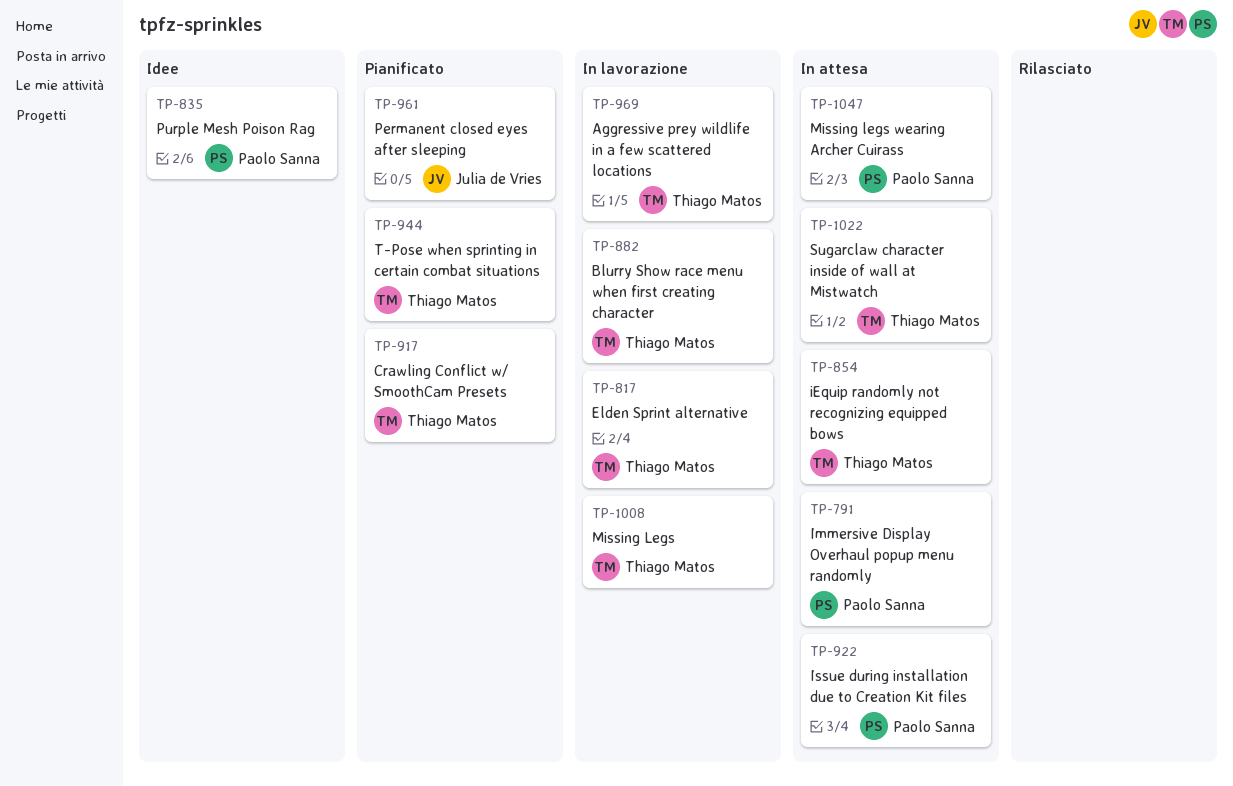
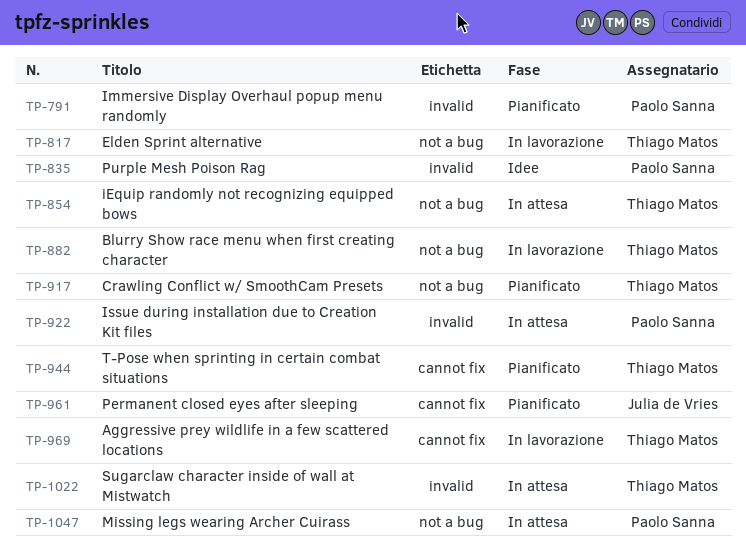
TP-791, status: In attesa -> Pianificato
TP-1008: present -> none

